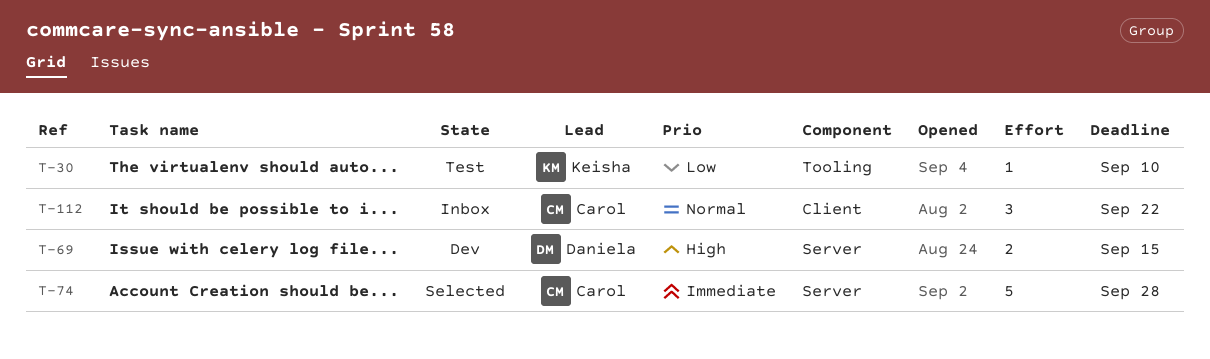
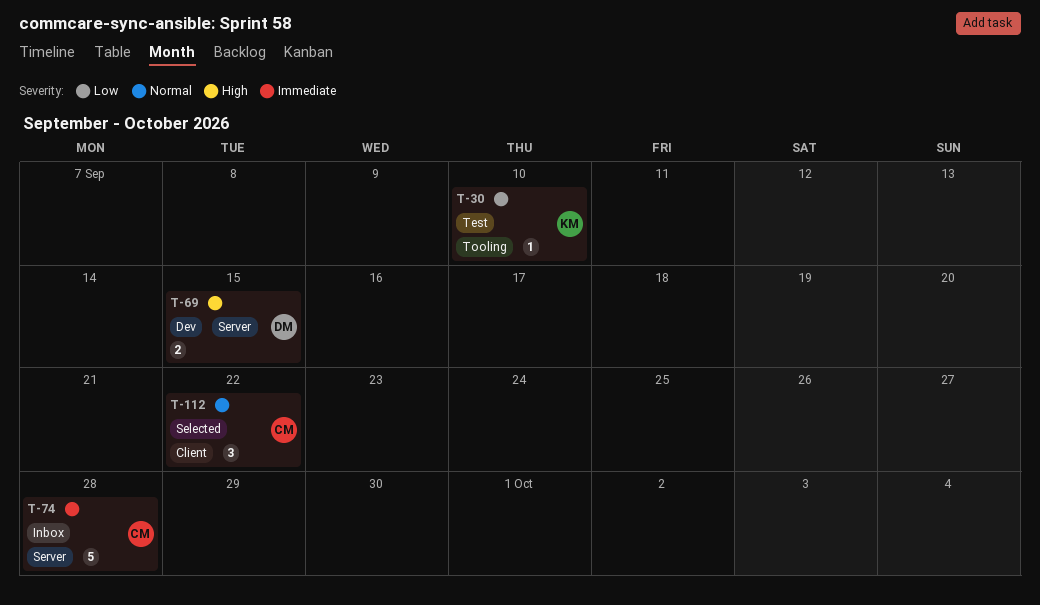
T-74, status: Selected -> Inbox
T-112, status: Inbox -> Selected

